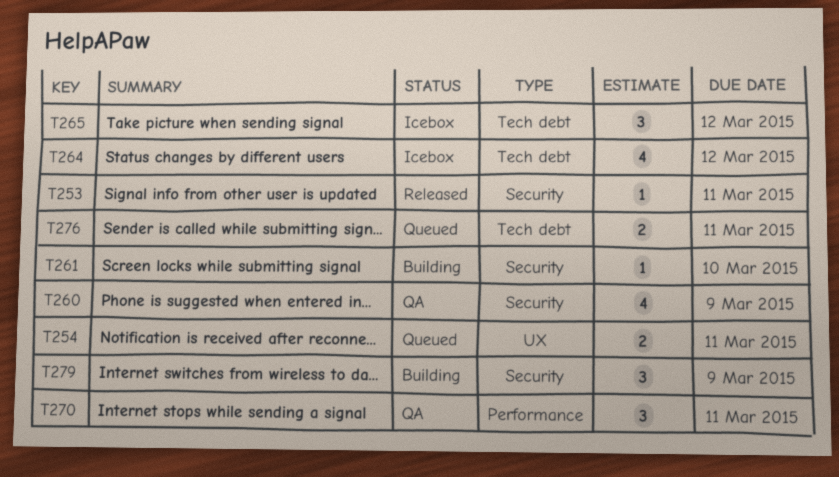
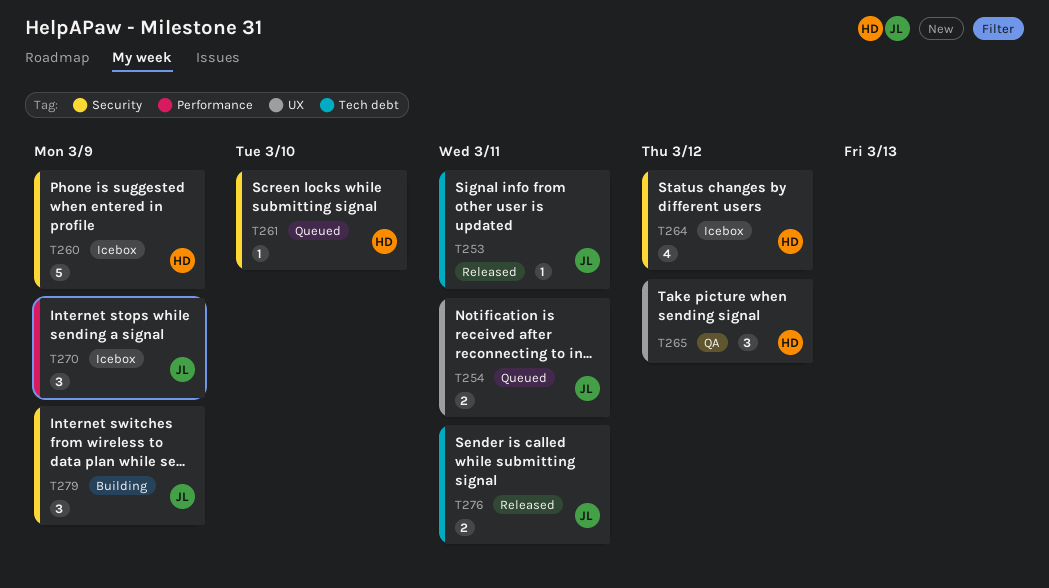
T253, label: Security -> Tech debt
T260, status: QA -> Icebox
T260, estimate: 4 -> 5
T261, status: Building -> Queued
T264, label: Tech debt -> Security
T265, status: Icebox -> QA
T265, label: Tech debt -> UX
T270, status: QA -> Icebox
T270, due: Mar 11 -> Mar 9
T276, status: Queued -> Released

